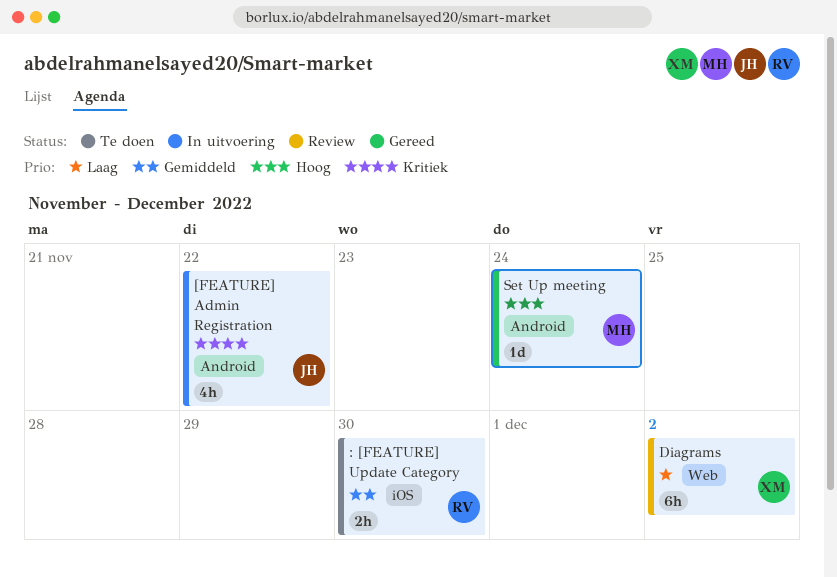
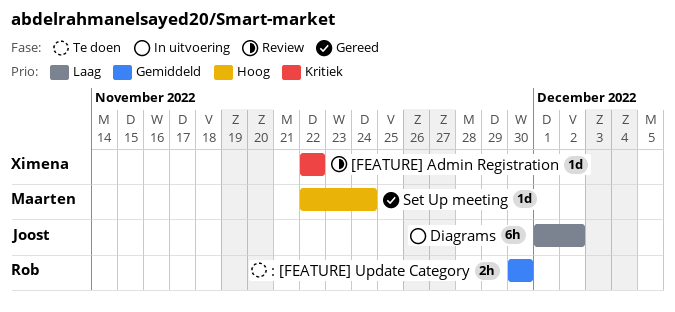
[FEATURE] Admin Registration, status: In uitvoering -> Review
[FEATURE] Admin Registration, owner: Joost -> Ximena
[FEATURE] Admin Registration, estimate: 4h -> 1d
Diagrams, status: Review -> In uitvoering
Diagrams, owner: Ximena -> Joost

